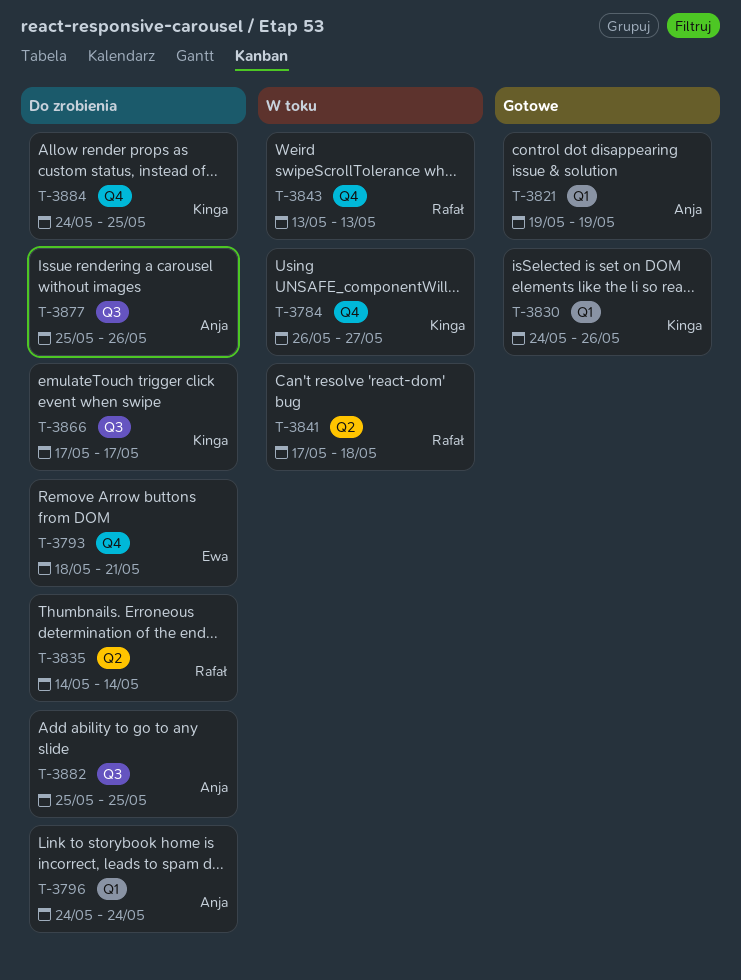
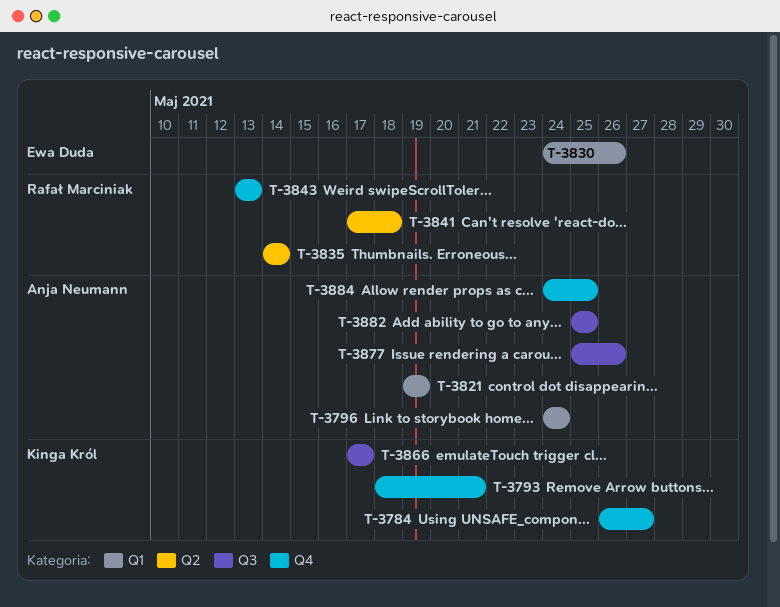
T-3793, owner: Ewa Duda -> Kinga Król
T-3830, owner: Kinga Król -> Ewa Duda
T-3884, owner: Kinga Król -> Anja Neumann

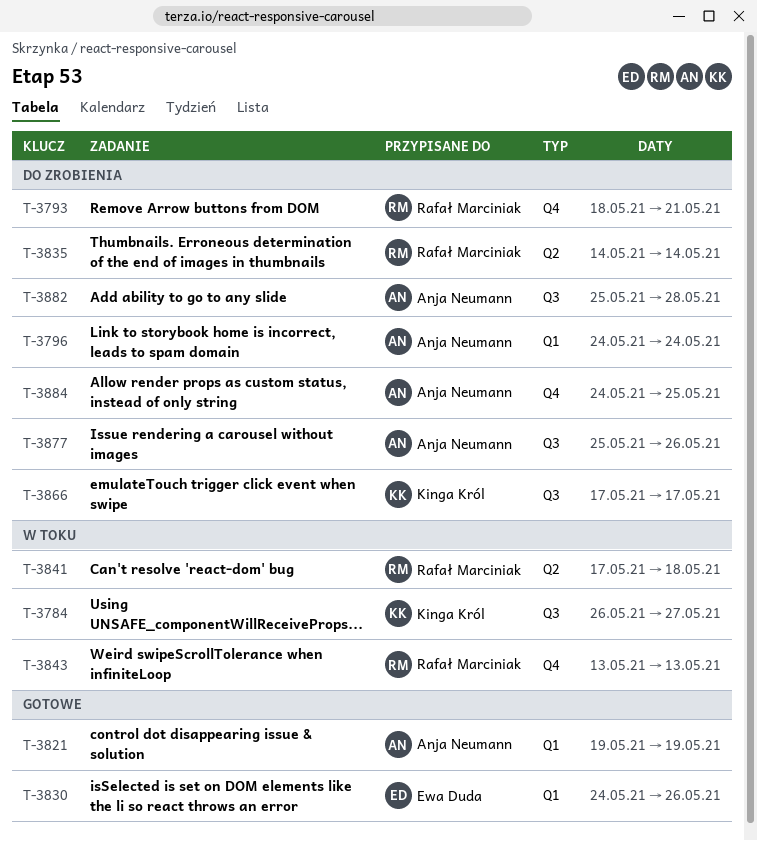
T-3784, label: Q4 -> Q3
T-3793, owner: Kinga Król -> Rafał Marciniak
T-3882, due: May 25 -> May 28

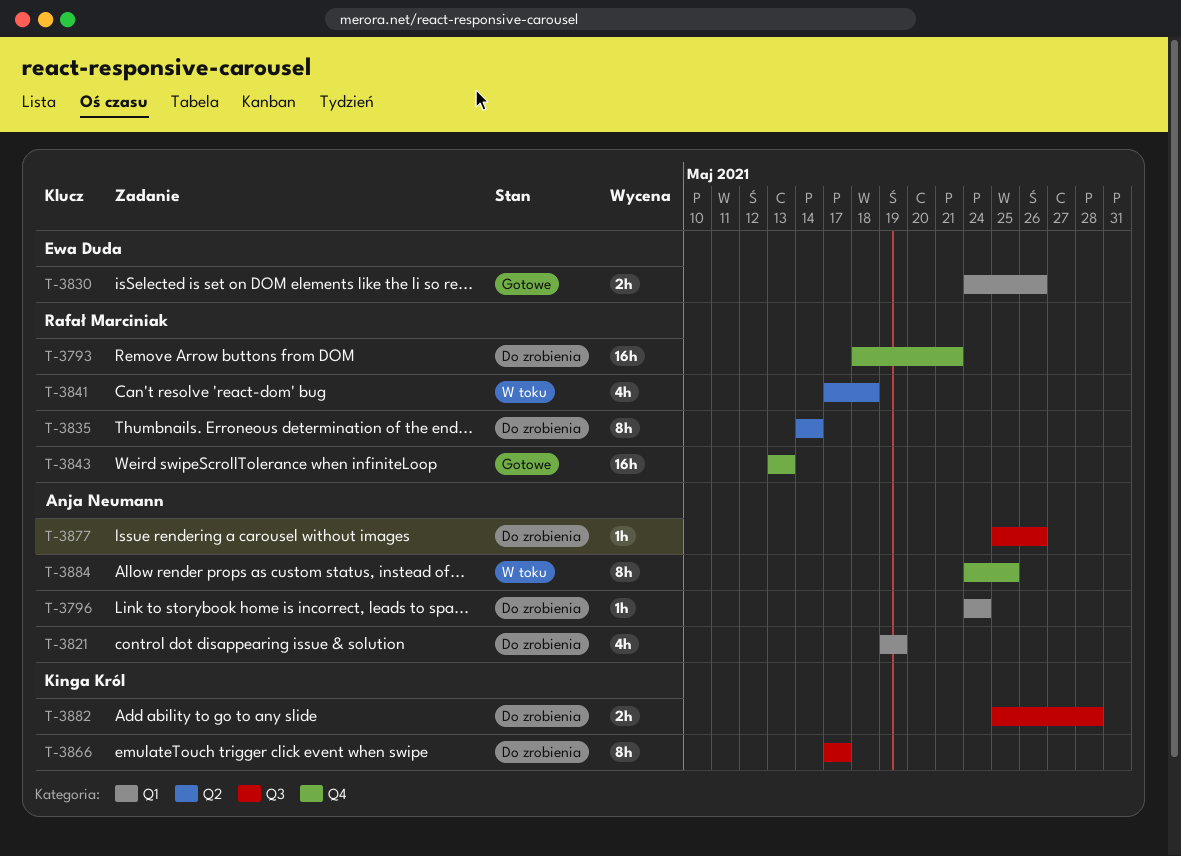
T-3784: present -> none
T-3821, status: Gotowe -> Do zrobienia
T-3843, status: W toku -> Gotowe
T-3882, owner: Anja Neumann -> Kinga Król
T-3884, status: Do zrobienia -> W toku

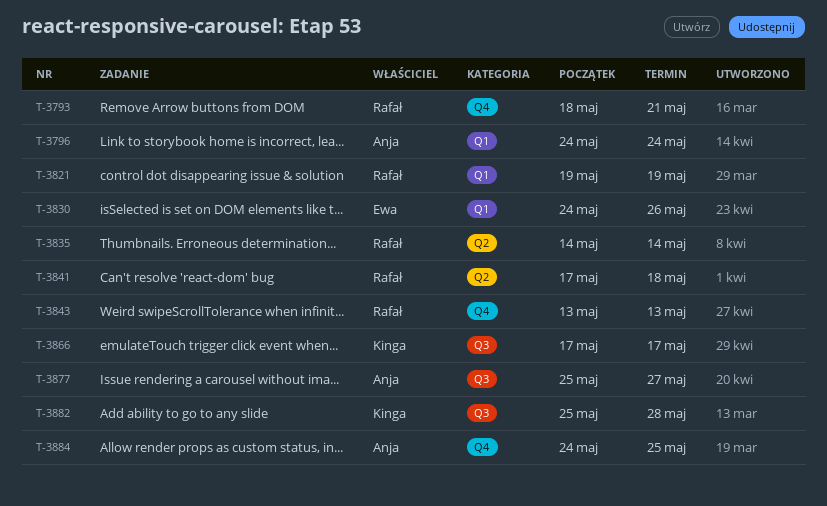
T-3821, owner: Anja Neumann -> Rafał Marciniak
T-3877, due: May 26 -> May 27

